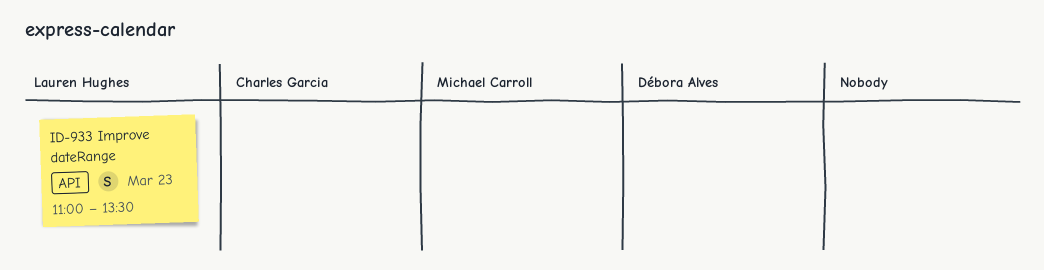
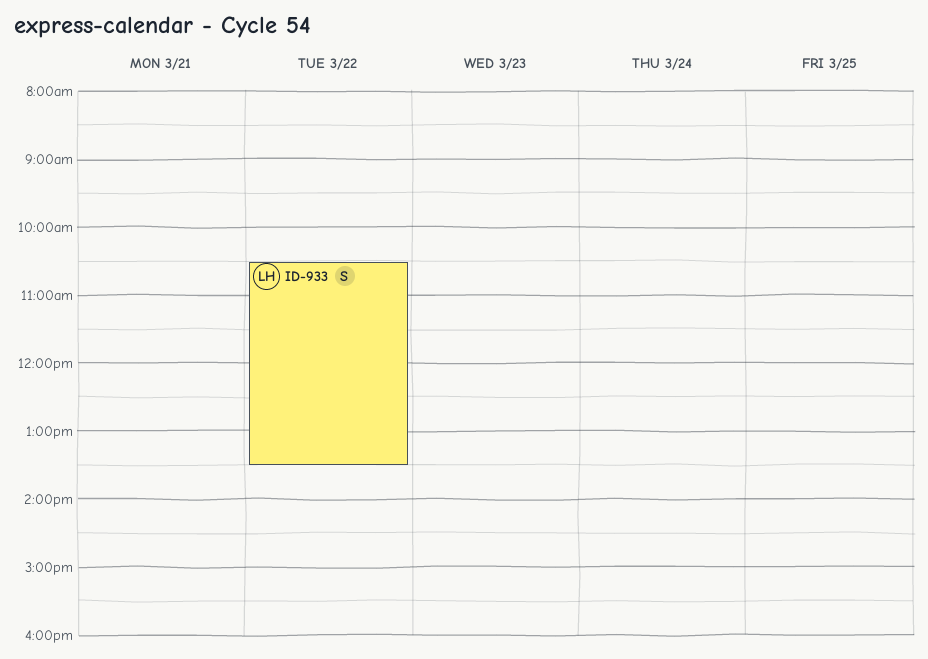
ID-933, day: Mar 23 -> Mar 22
ID-933, begins: 11:00 -> 10:30

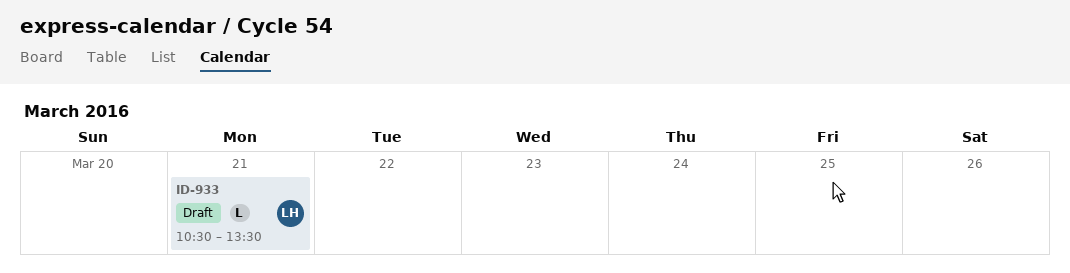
ID-933, estimate: S -> L
ID-933, day: Mar 22 -> Mar 21

